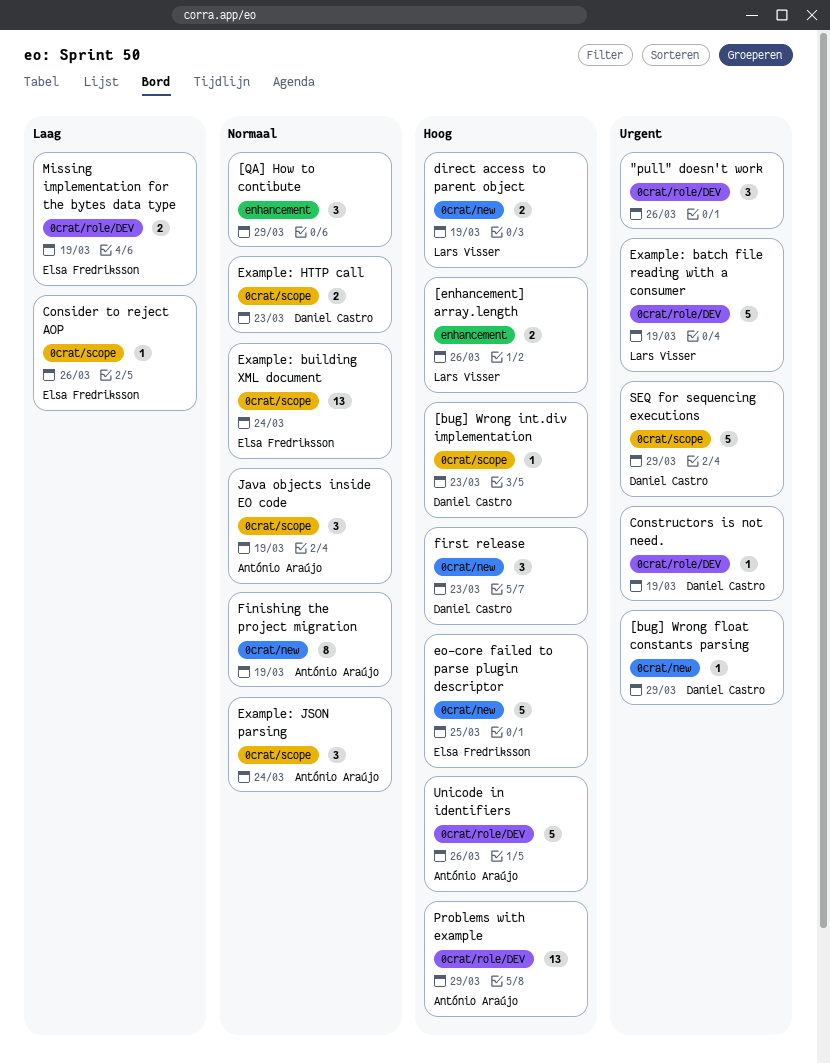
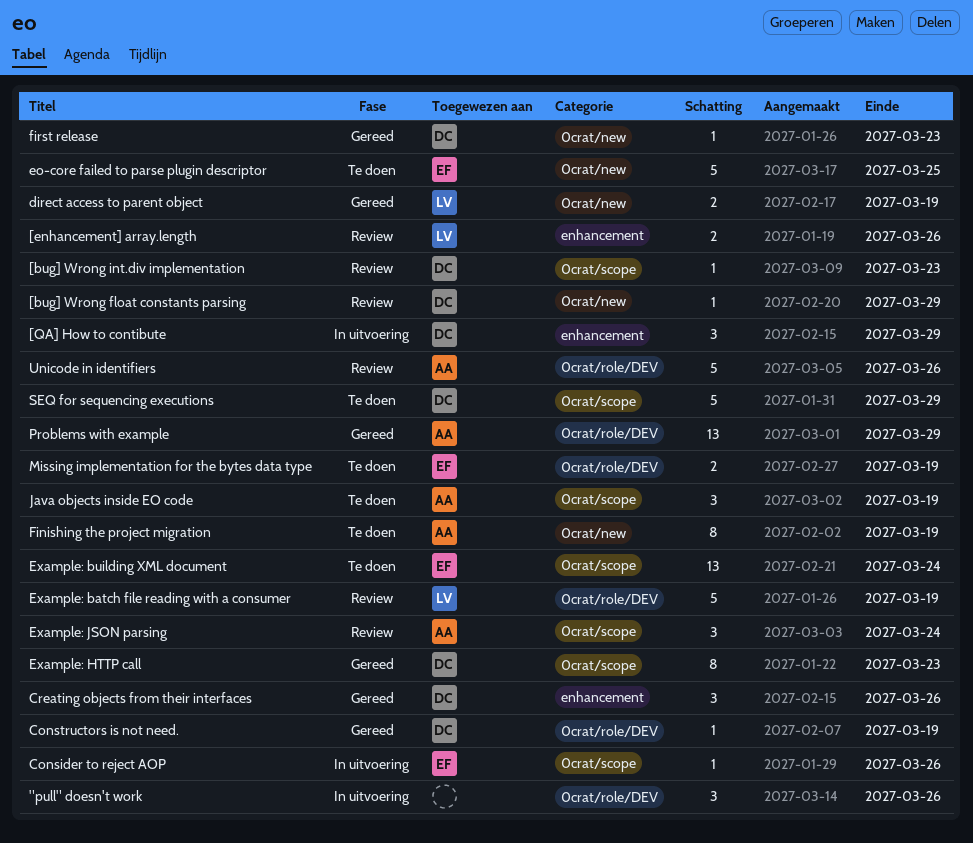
[QA] How to contibute, owner: none -> Daniel Castro
Creating objects from their interfaces: none -> present
Example: HTTP call, estimate: 2 -> 8
first release, estimate: 3 -> 1

